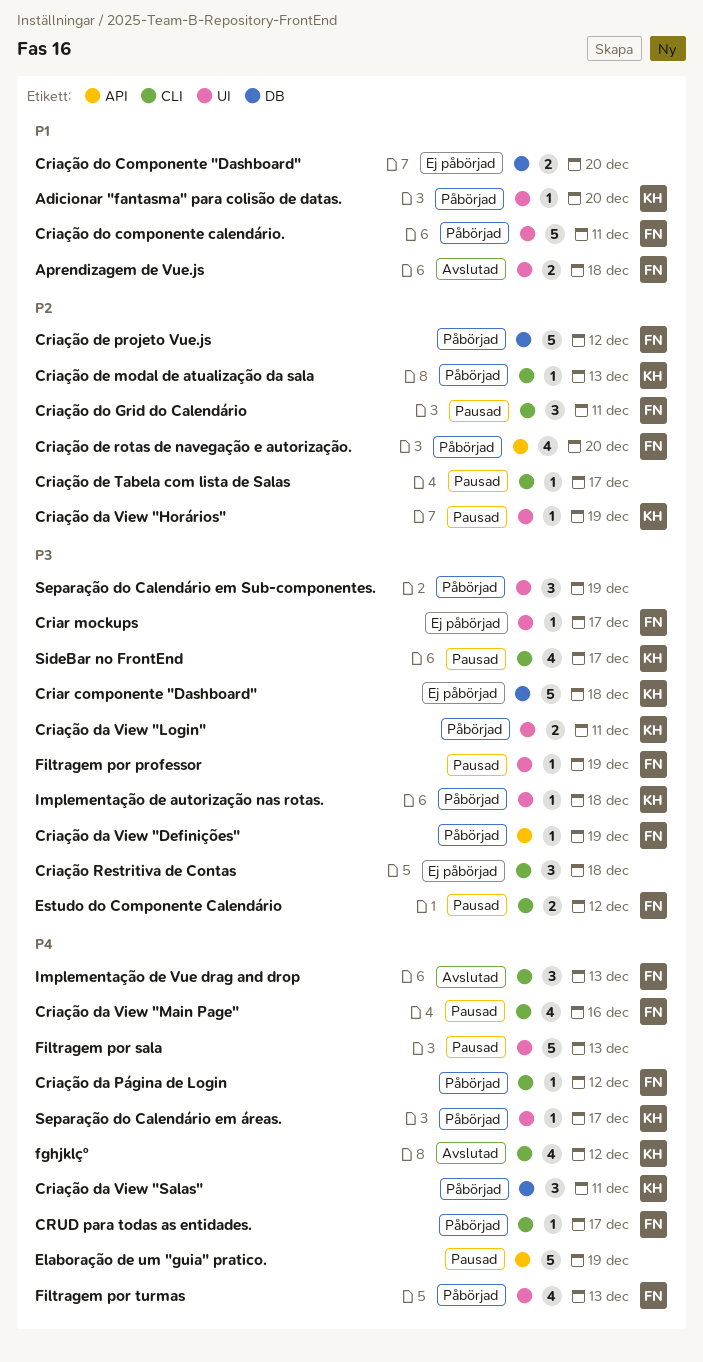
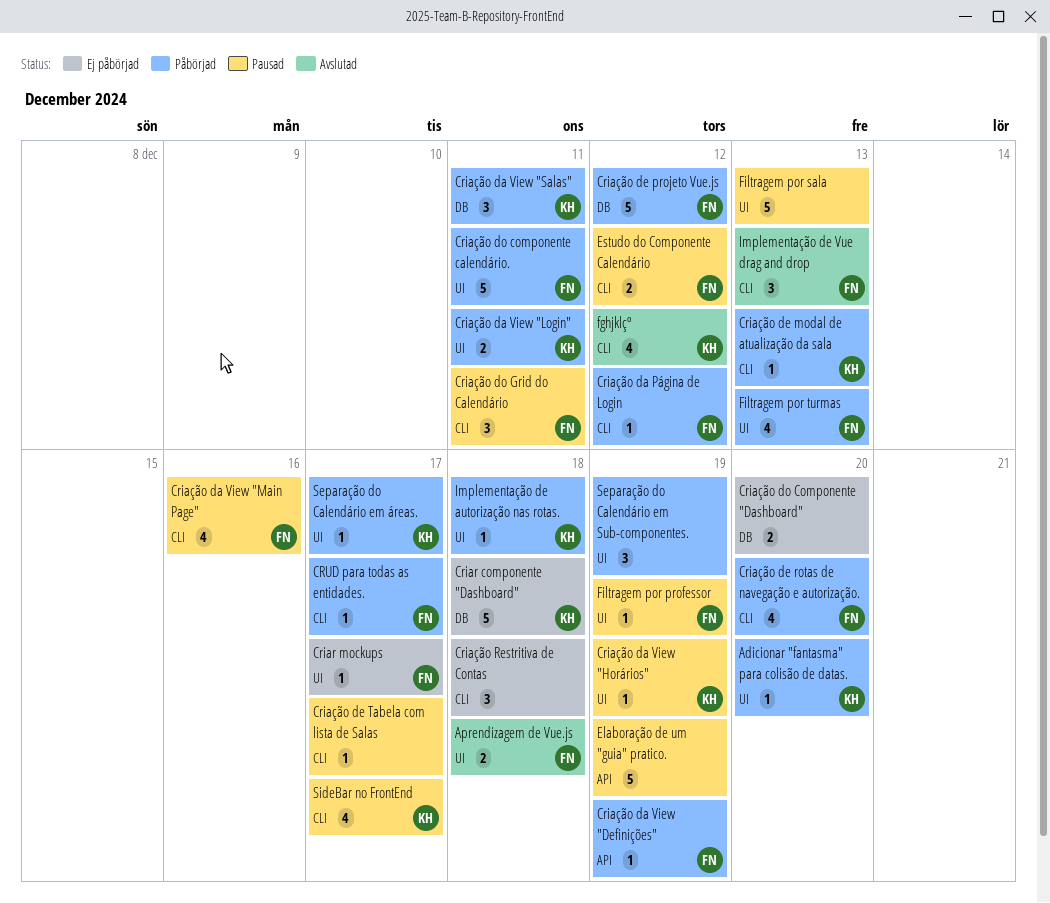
Criação de rotas de navegação e autorização., label: API -> CLI

